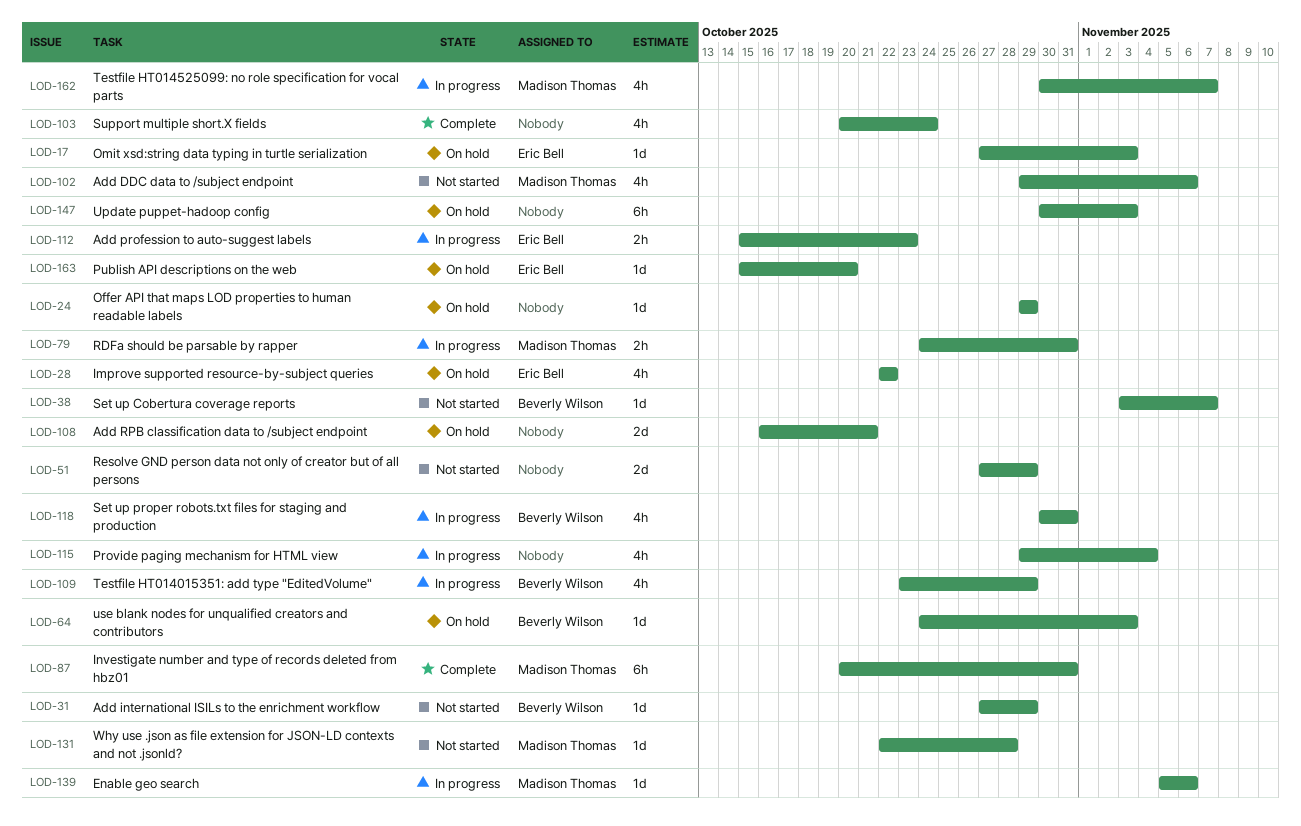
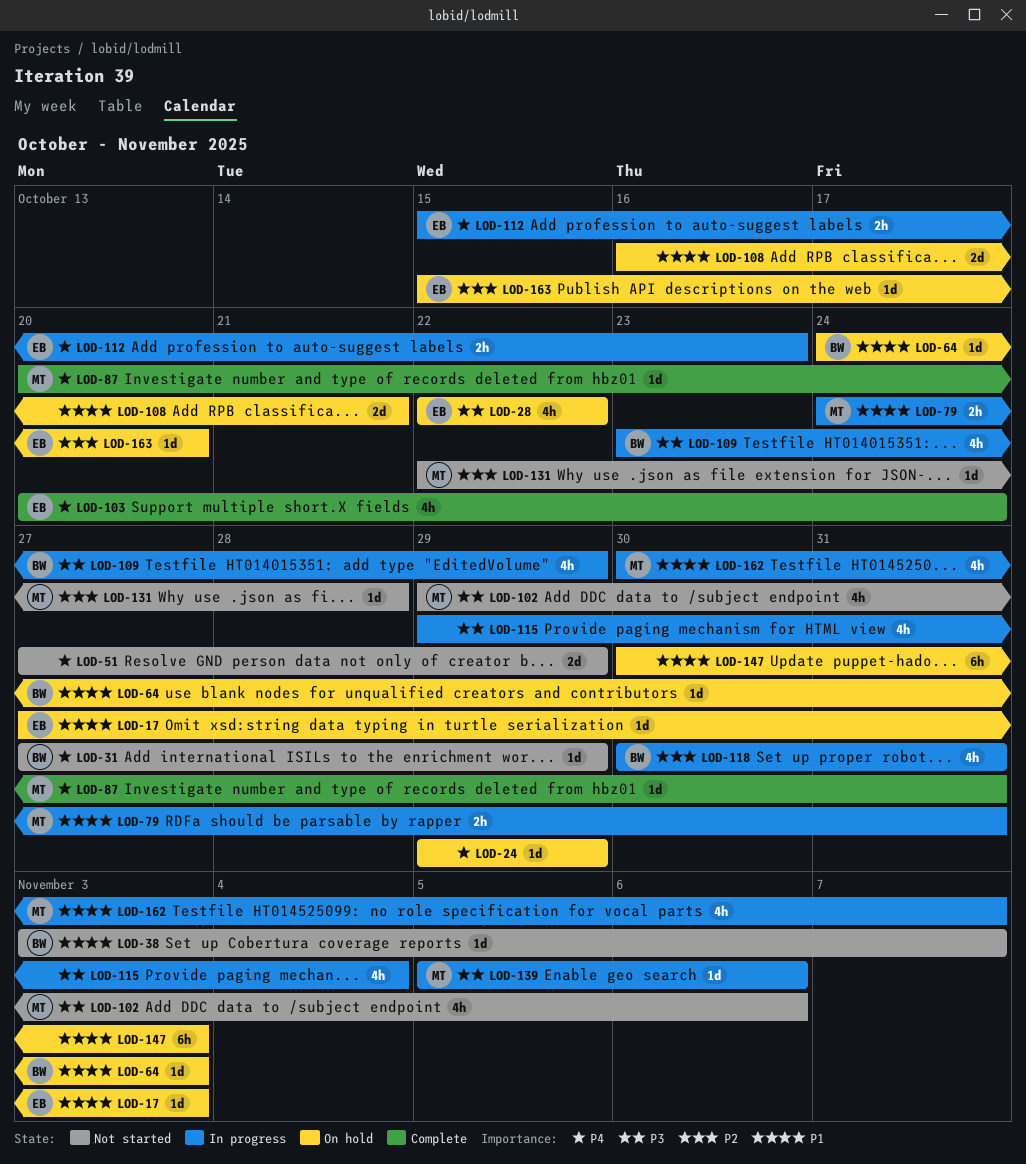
LOD-87, estimate: 6h -> 1d
LOD-103, owner: none -> Eric Bell

